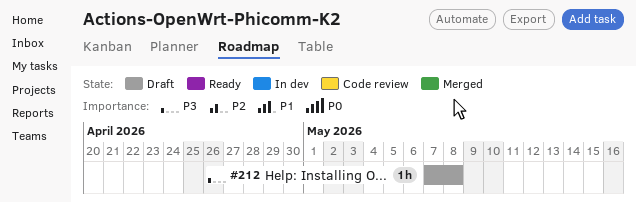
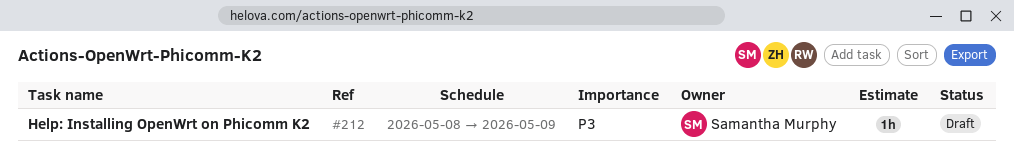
#212, start: May 7 -> May 8
#212, due: May 8 -> May 9

